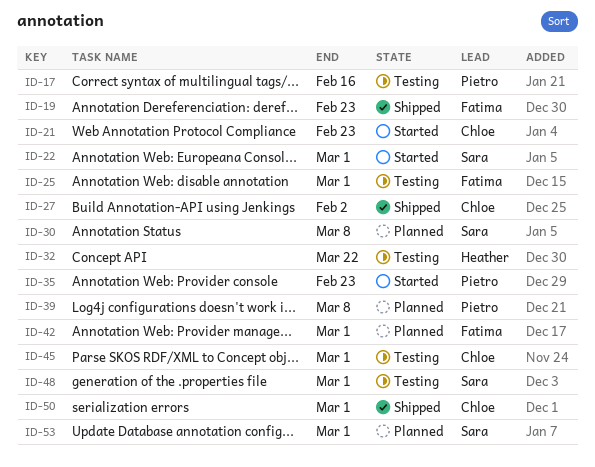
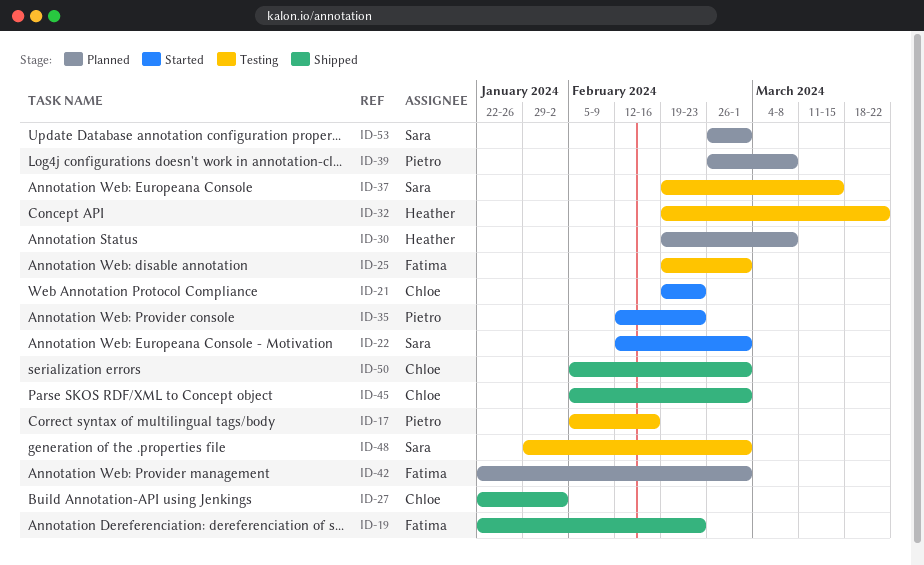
ID-30, owner: Sara -> Heather
ID-37: none -> present
ID-45, status: Testing -> Shipped

